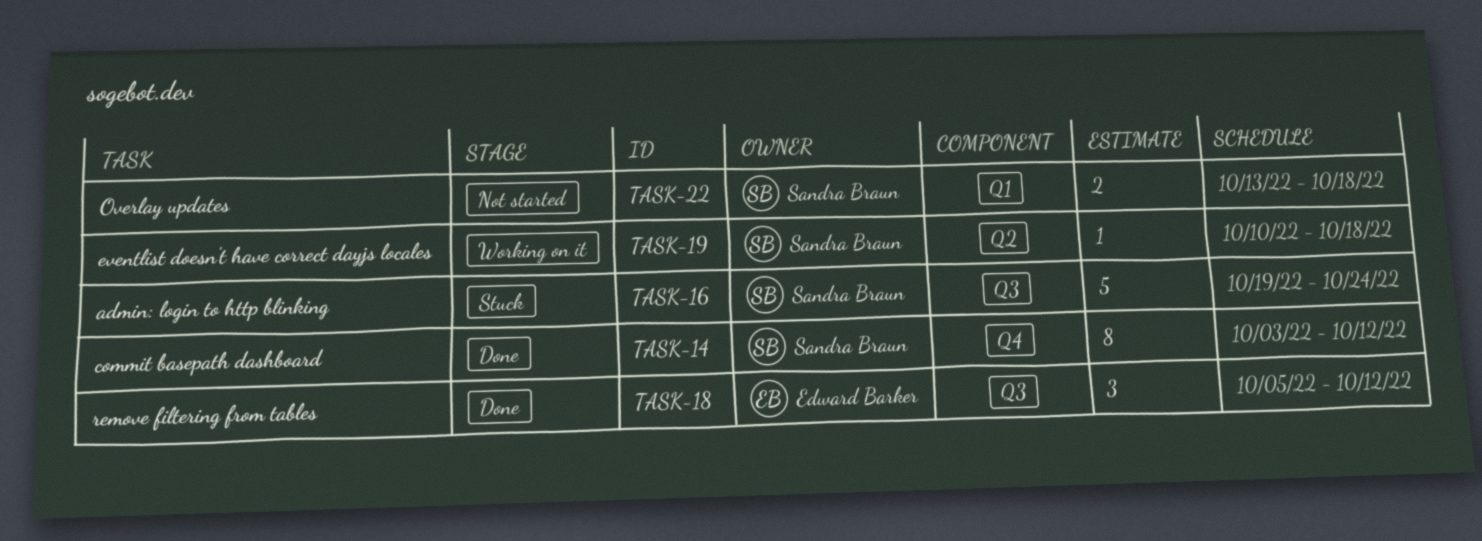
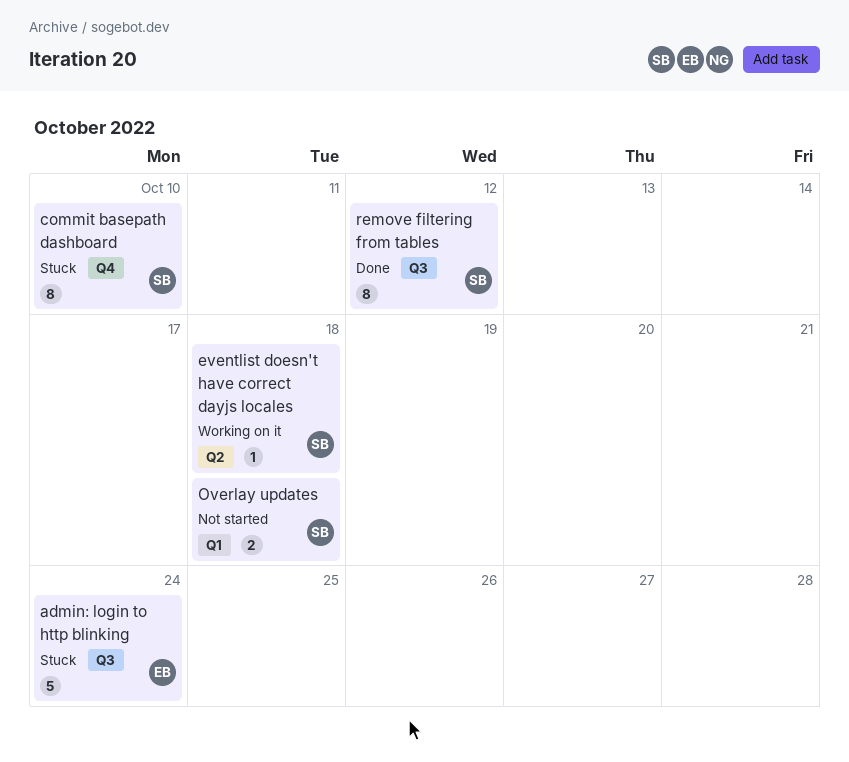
admin: login to http blinking, owner: Sandra Braun -> Edward Barker
commit basepath dashboard, status: Done -> Stuck
commit basepath dashboard, due: Oct 12 -> Oct 10
remove filtering from tables, owner: Edward Barker -> Sandra Braun
remove filtering from tables, estimate: 3 -> 8

